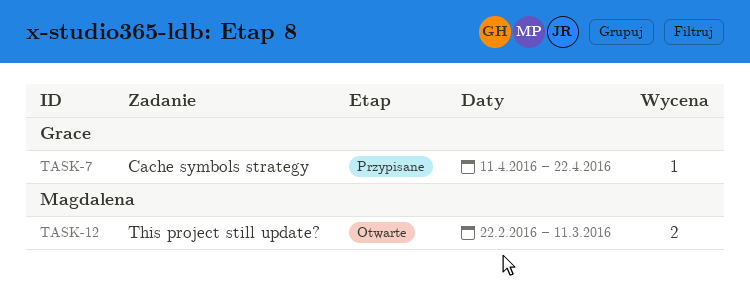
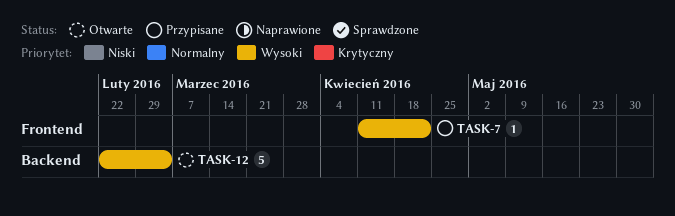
TASK-12, estimate: 2 -> 5
TASK-12, due: Mar 11 -> Mar 4

